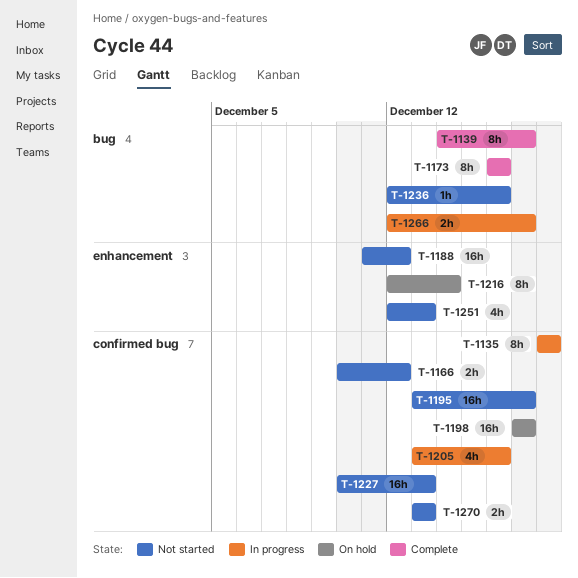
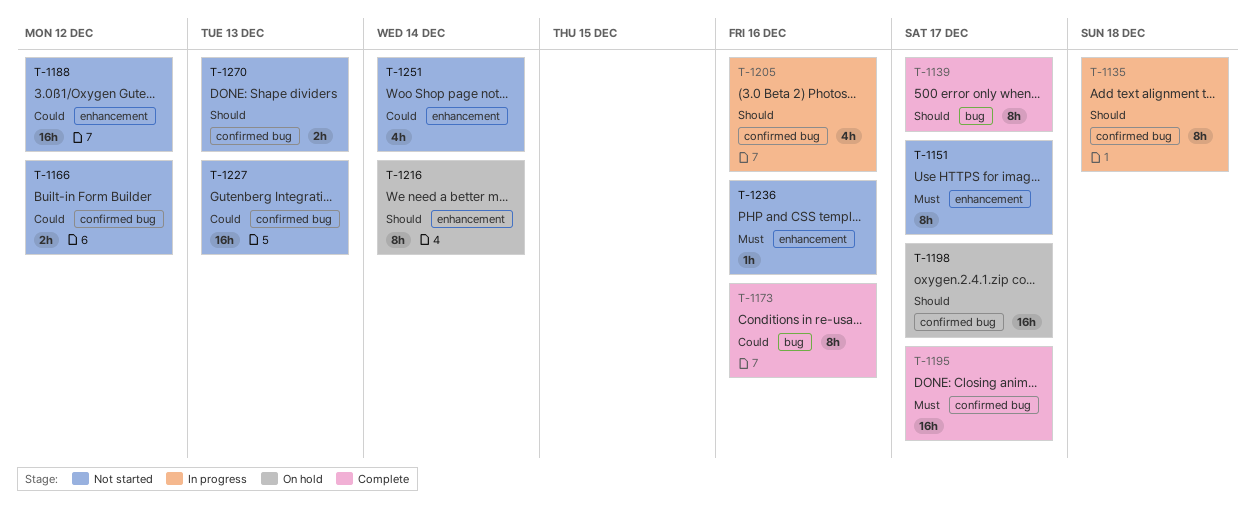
T-1151: none -> present
T-1195, status: Not started -> Complete
T-1236, label: bug -> enhancement
T-1251, due: Dec 13 -> Dec 14
T-1266: present -> none

